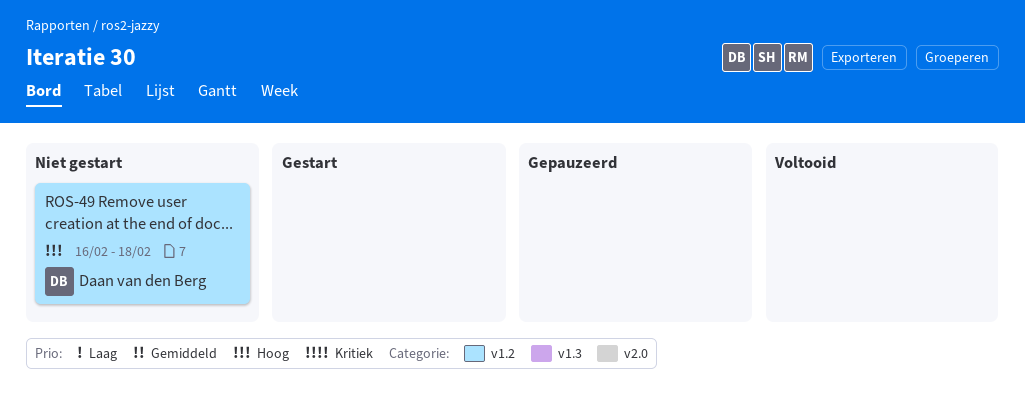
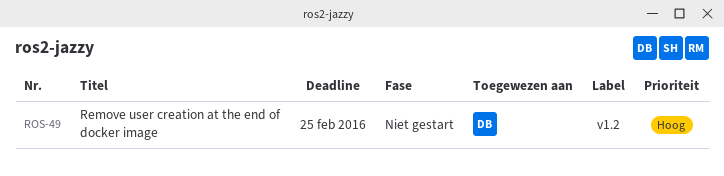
ROS-49, due: Feb 18 -> Feb 25

